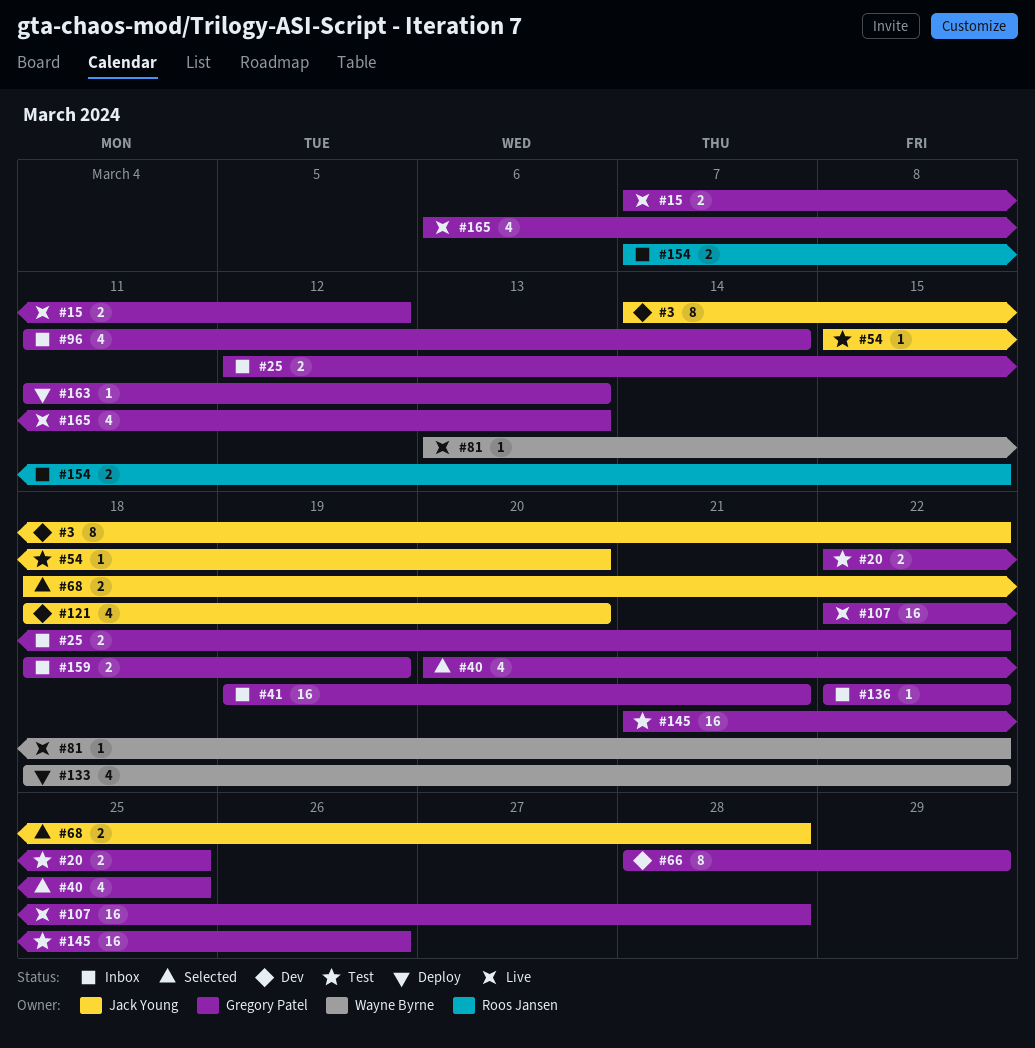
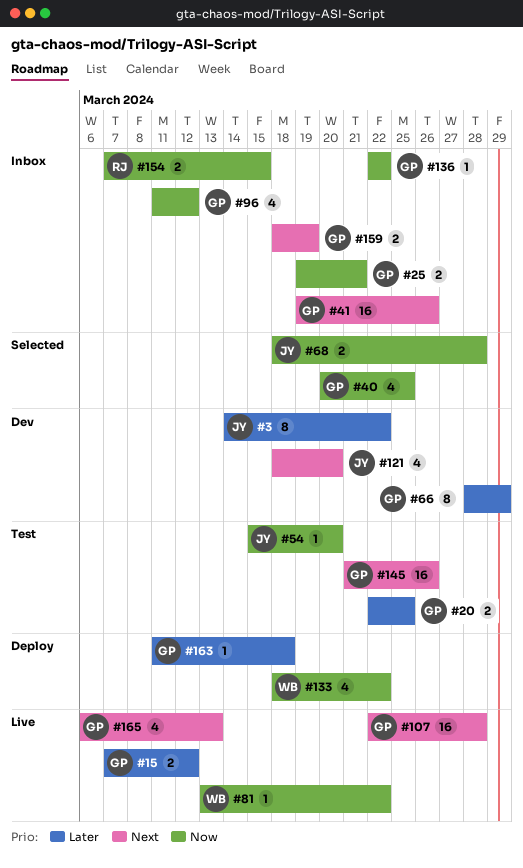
#25, start: Mar 12 -> Mar 19
#25, due: Mar 22 -> Mar 21
#41, due: Mar 21 -> Mar 26
#96, due: Mar 14 -> Mar 12
#163, due: Mar 13 -> Mar 18

